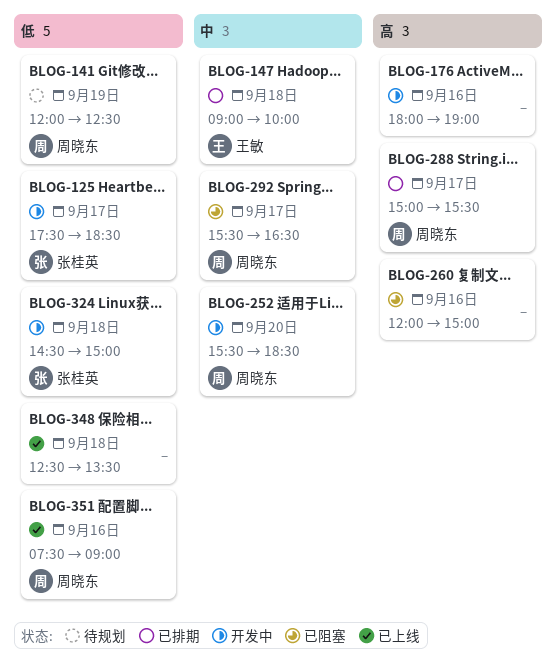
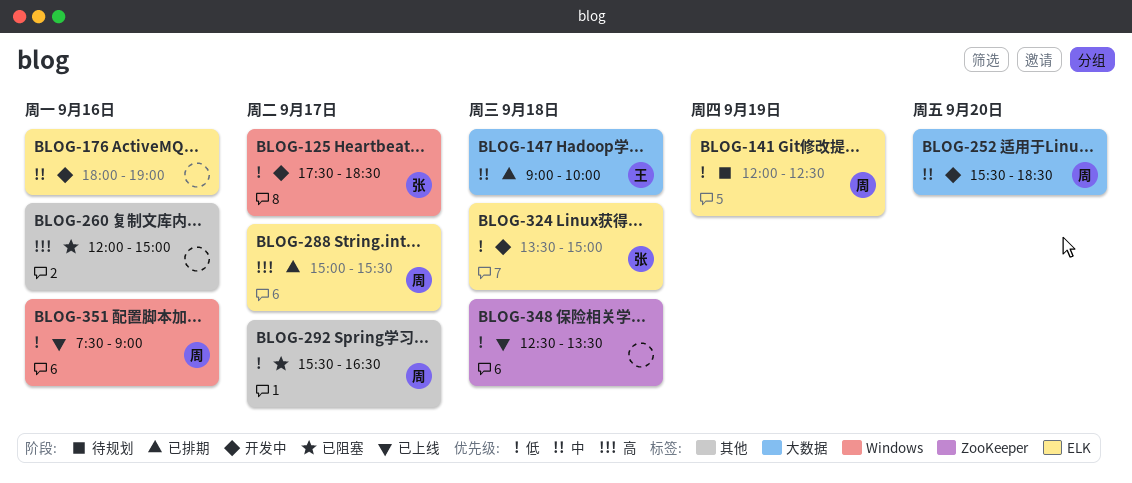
BLOG-176, priority: 高 -> 中
BLOG-292, priority: 中 -> 低
BLOG-324, begins: 14:30 -> 13:30

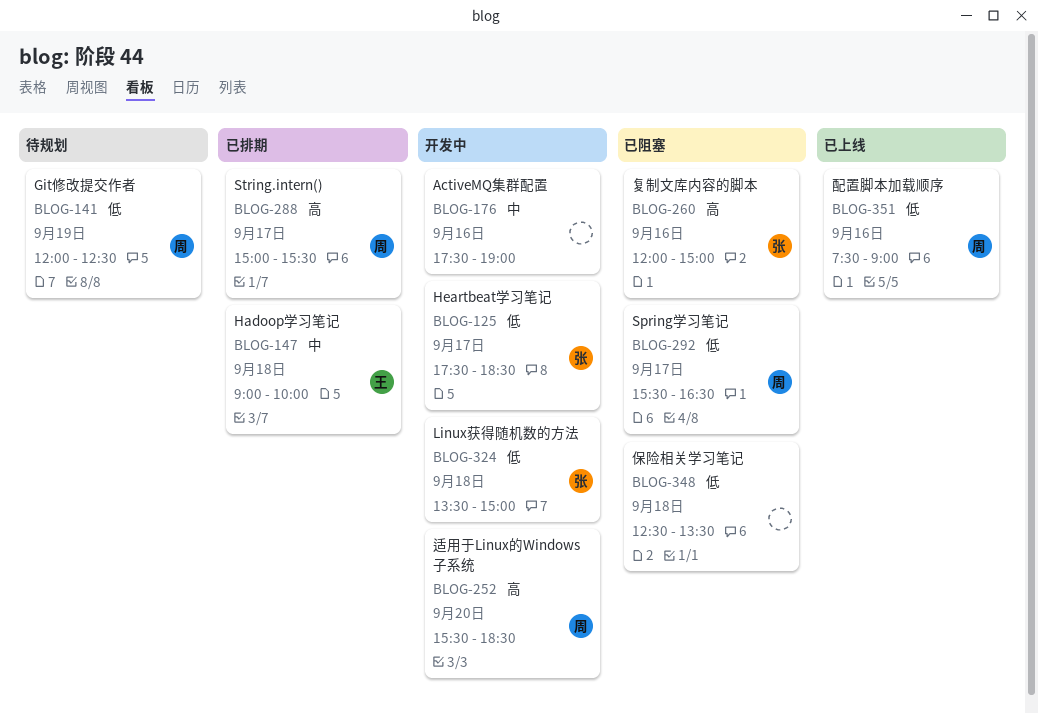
BLOG-176, begins: 18:00 -> 17:30
BLOG-252, priority: 中 -> 高
BLOG-260, owner: none -> 张
BLOG-348, status: 已上线 -> 已阻塞

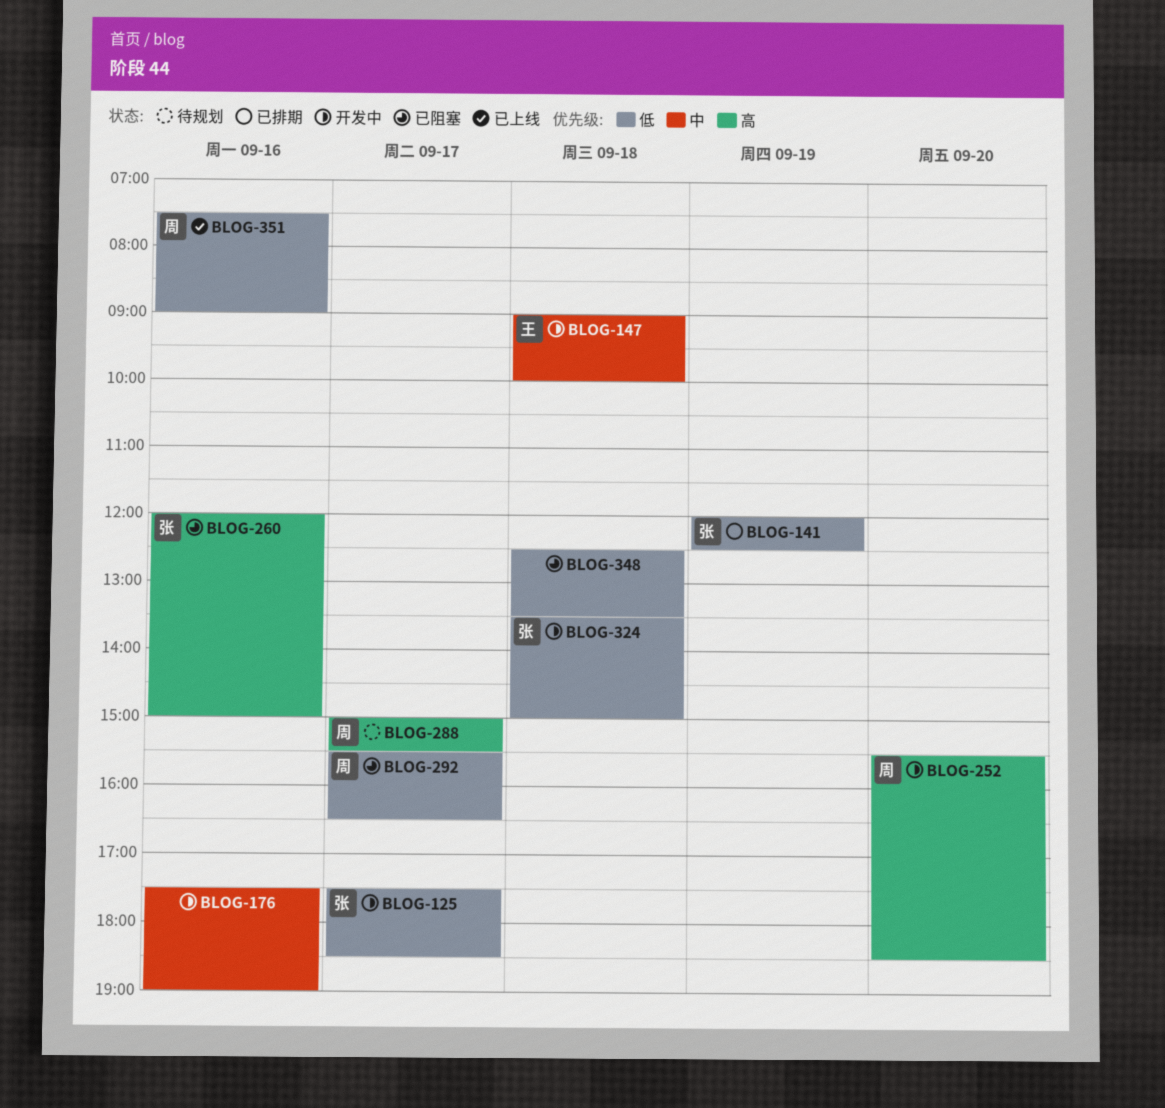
BLOG-141, status: 待规划 -> 已排期
BLOG-141, owner: 周 -> 张
BLOG-147, status: 已排期 -> 开发中
BLOG-288, status: 已排期 -> 待规划

